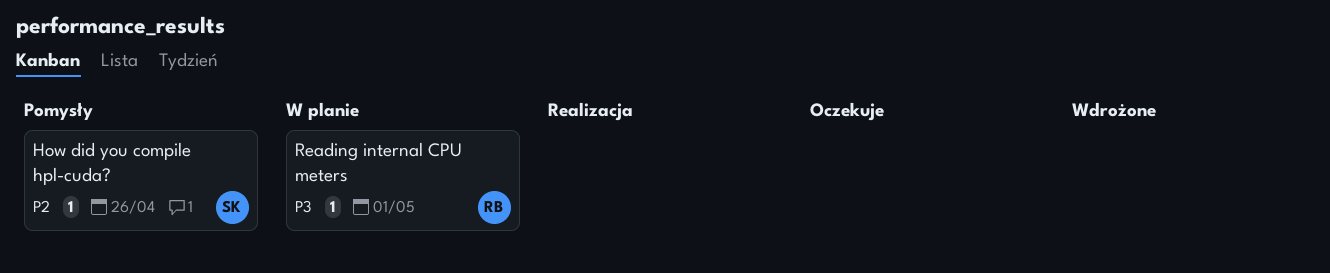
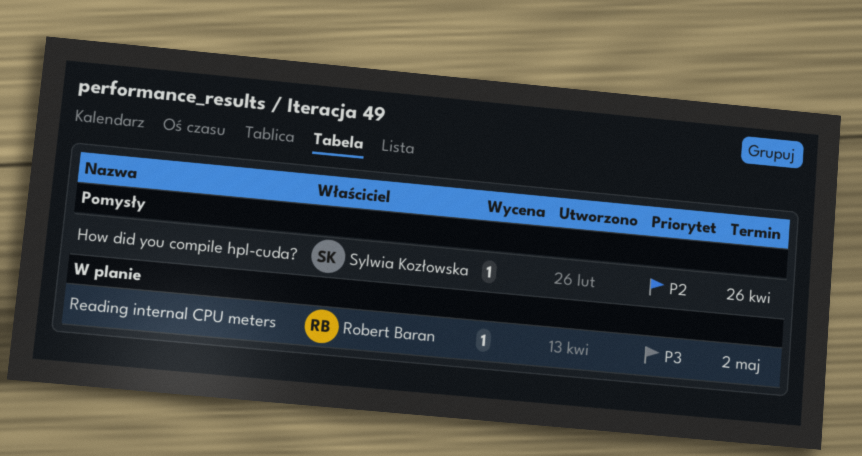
Reading internal CPU meters, due: May 1 -> May 2

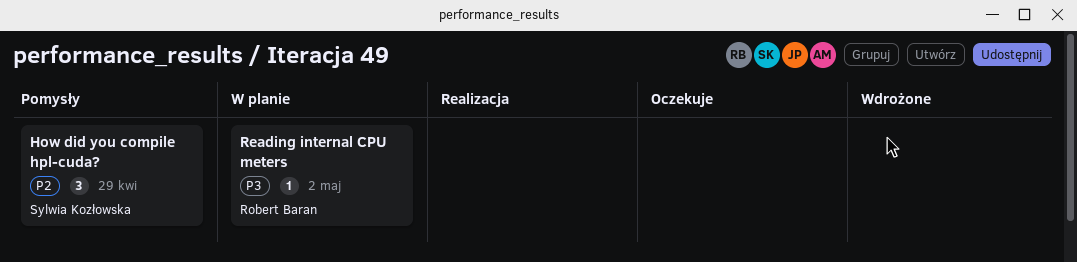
How did you compile hpl-cuda?, estimate: 1 -> 3
How did you compile hpl-cuda?, due: Apr 26 -> Apr 29

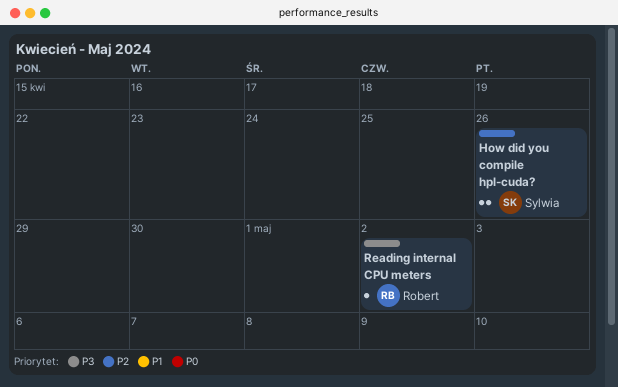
How did you compile hpl-cuda?, estimate: 3 -> 2
How did you compile hpl-cuda?, due: Apr 29 -> Apr 26

